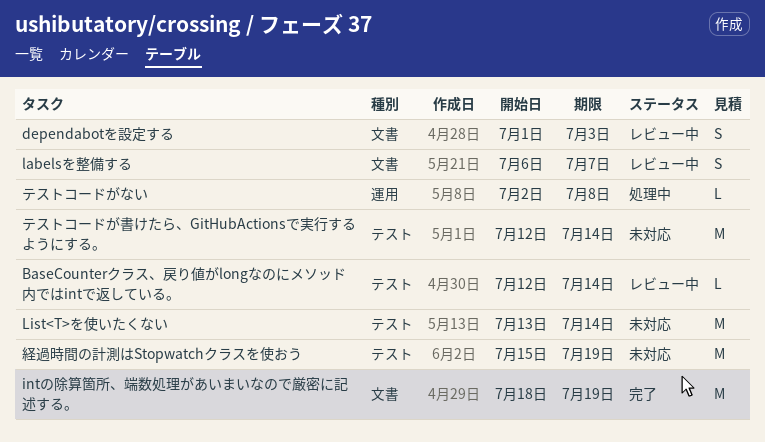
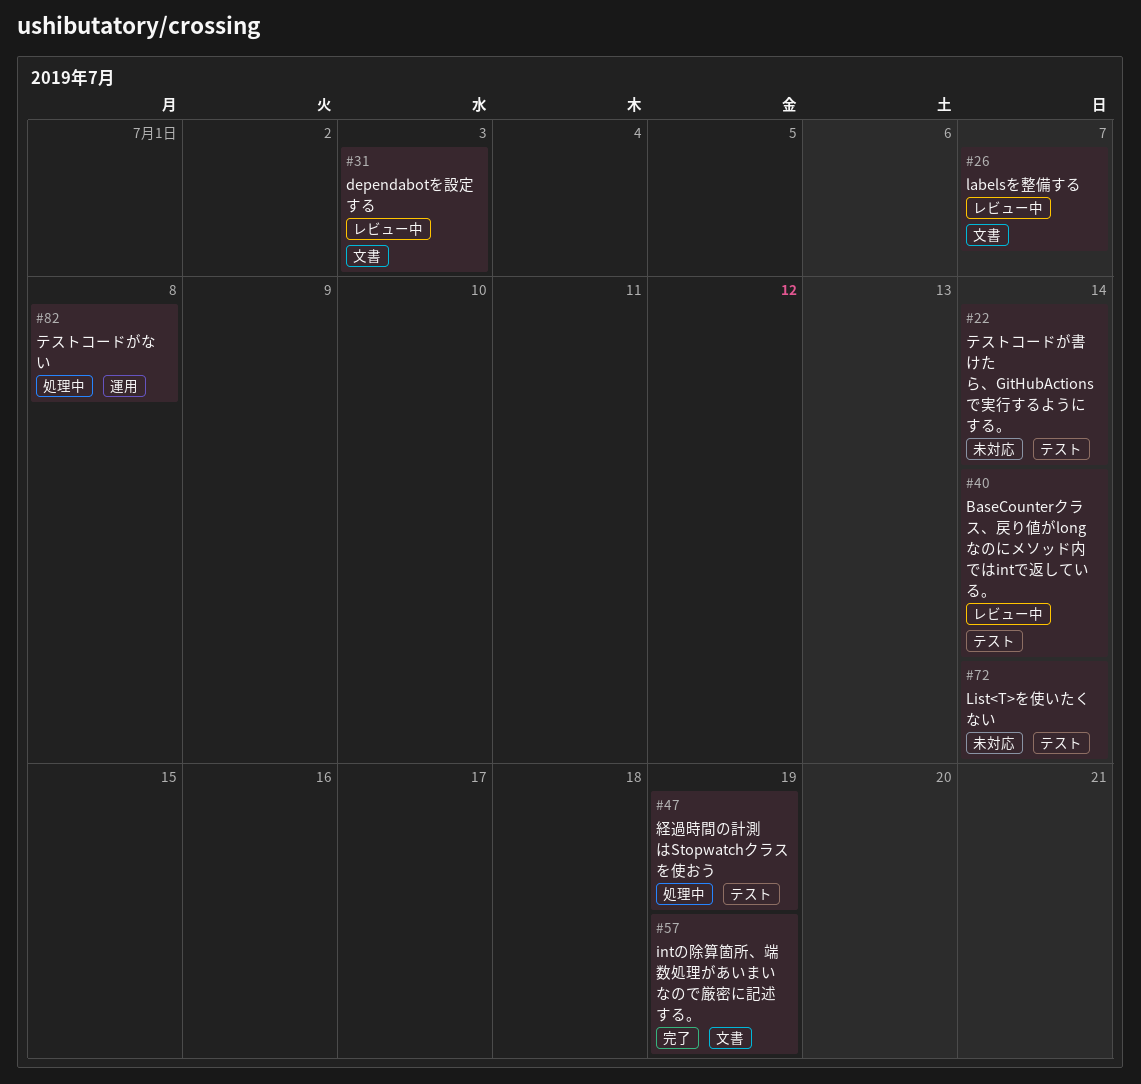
経過時間の計測はStopwatchクラスを使おう, status: 未対応 -> 処理中

